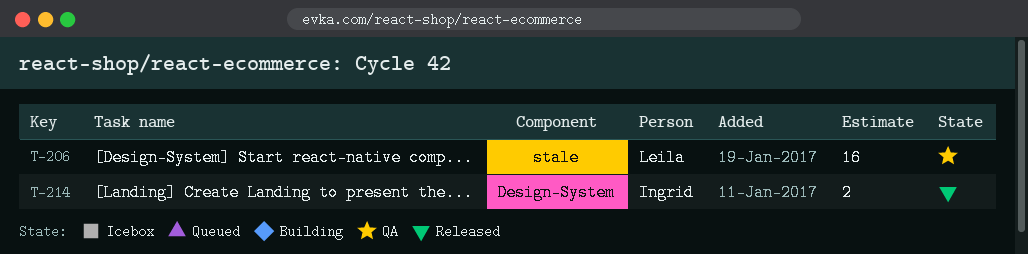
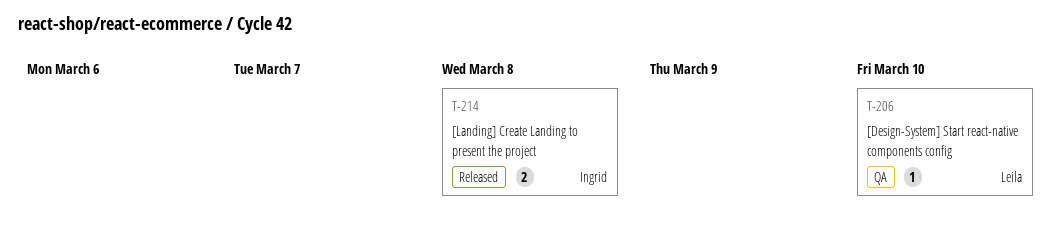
T-206, estimate: 16 -> 1

